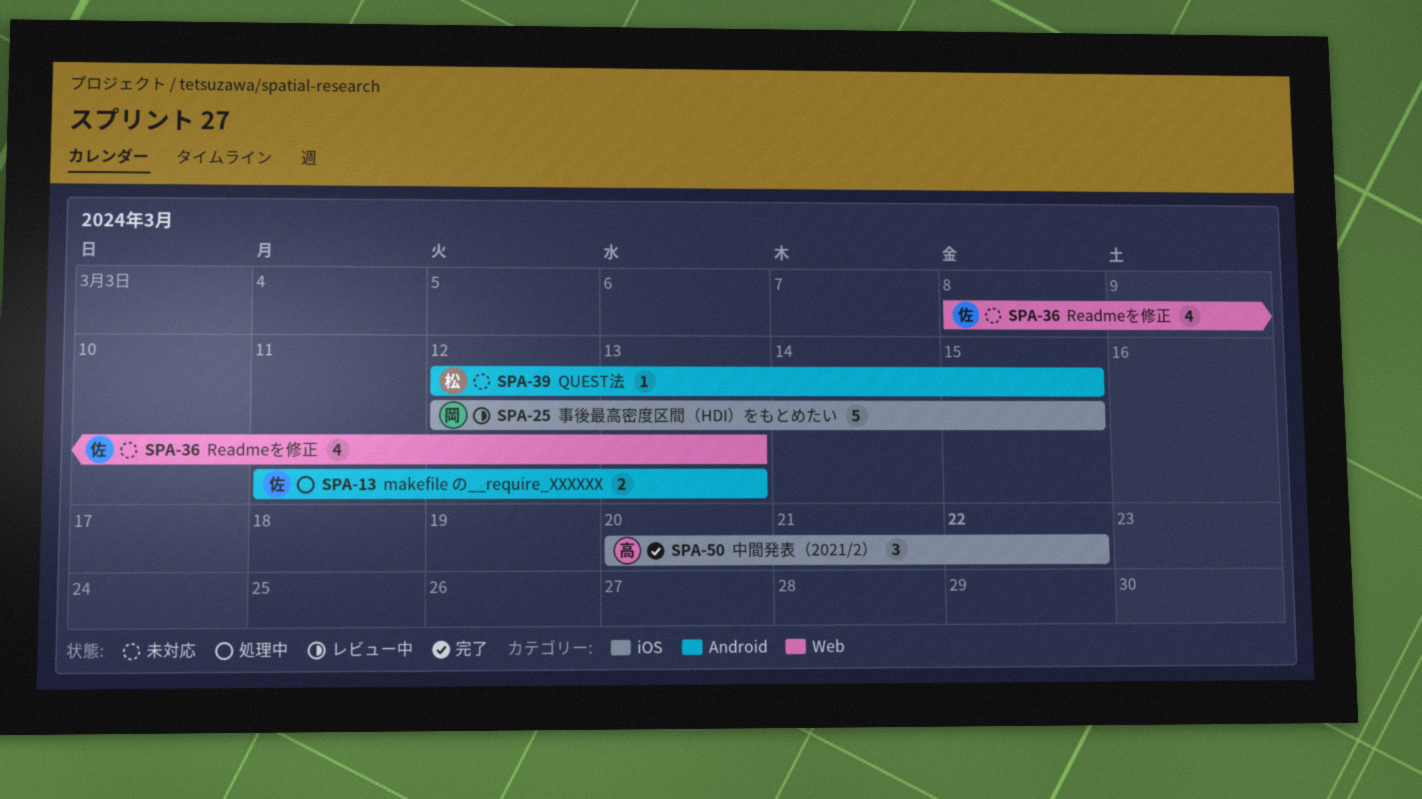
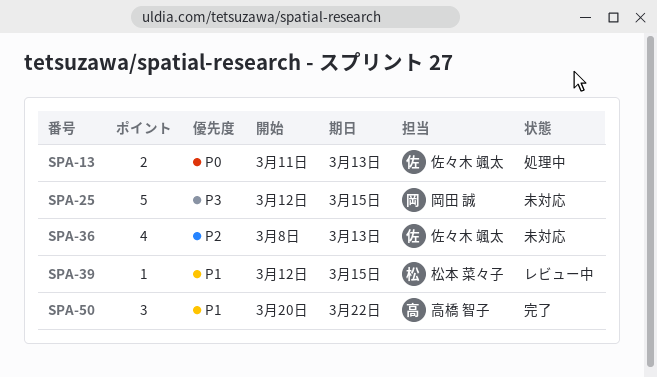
SPA-25, status: レビュー中 -> 未対応
SPA-39, status: 未対応 -> レビュー中

